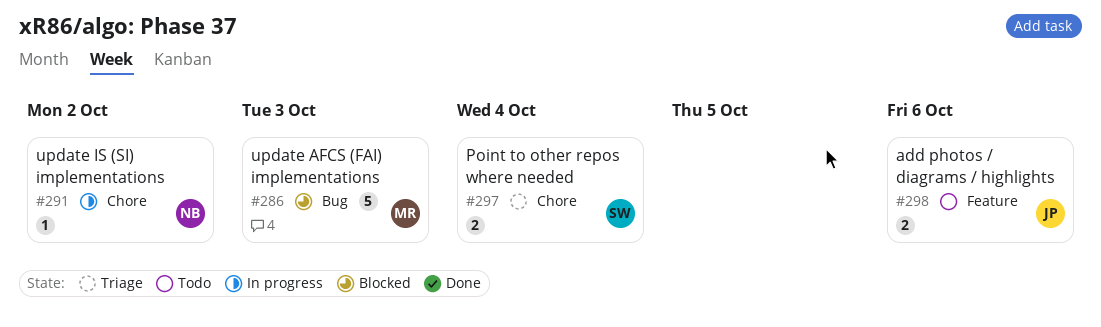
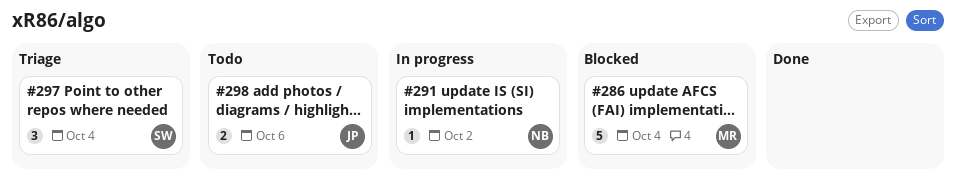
#286, due: Oct 3 -> Oct 4
#297, estimate: 2 -> 3

